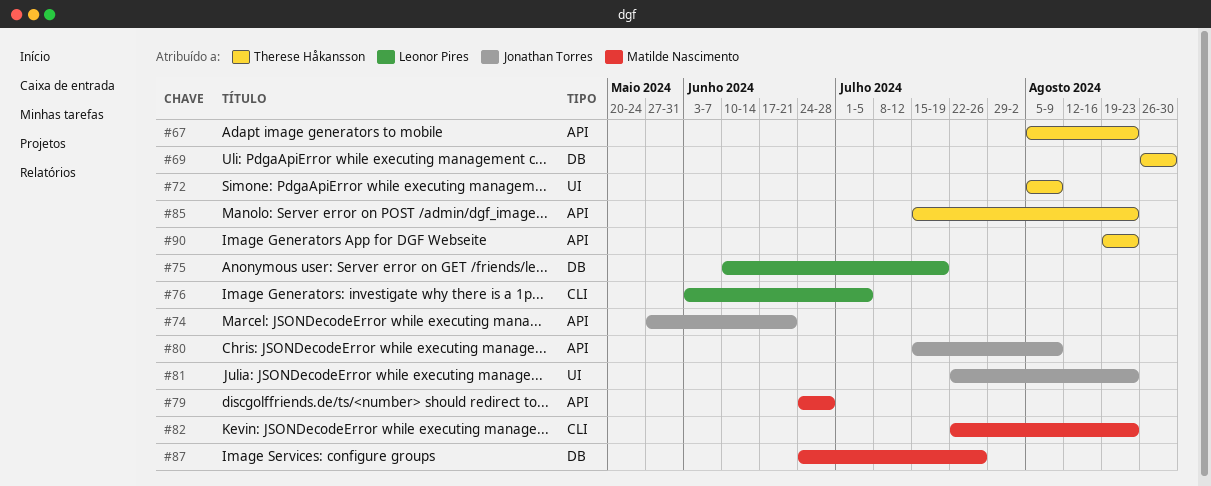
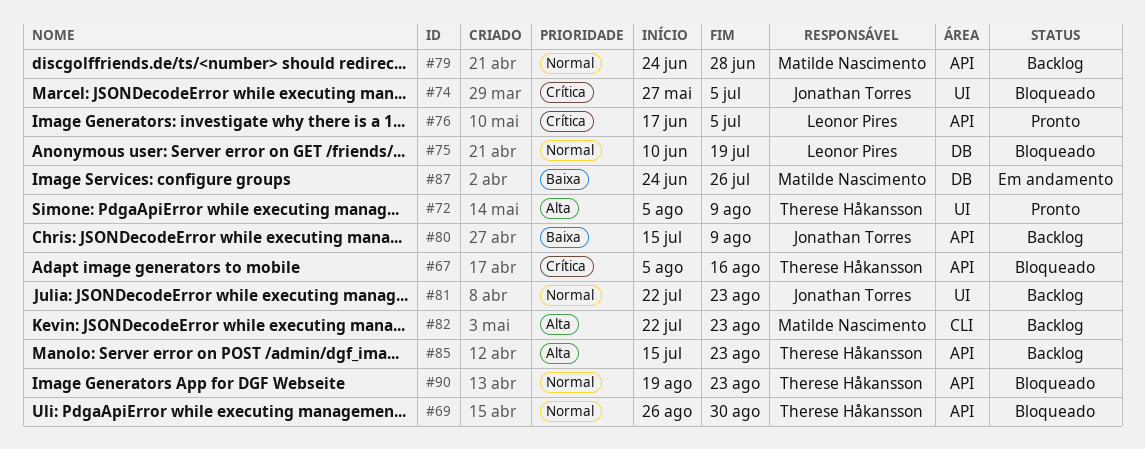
#67, due: Aug 23 -> Aug 16
#69, label: DB -> API
#74, label: API -> UI
#74, due: Jun 21 -> Jul 5
#76, label: CLI -> API
#76, start: Jun 3 -> Jun 17

